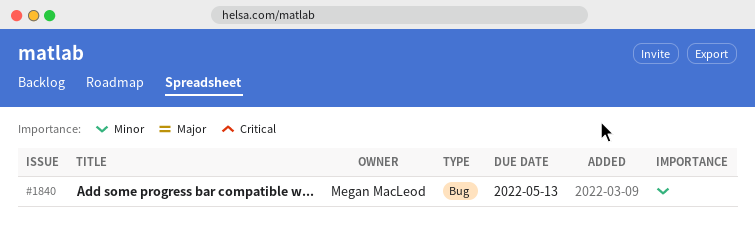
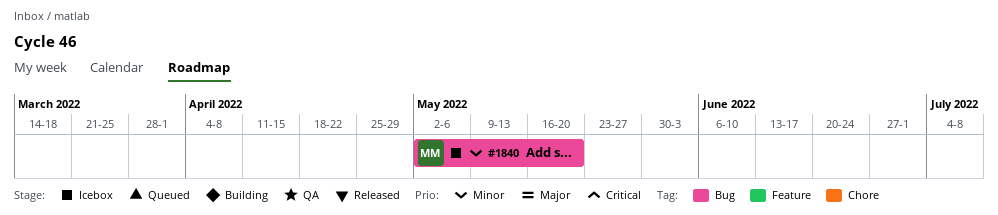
#1840, due: May 13 -> May 20

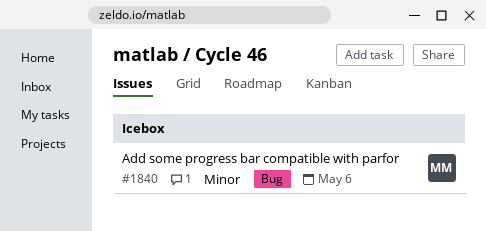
#1840, due: May 20 -> May 6

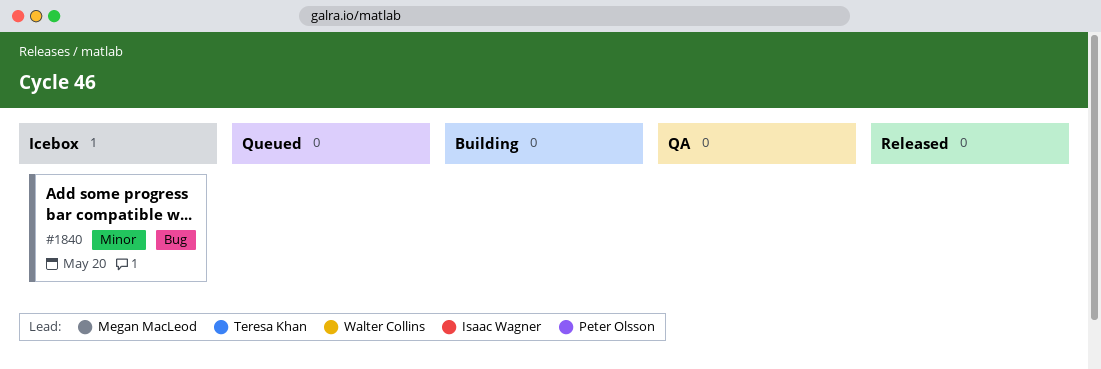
#1840, due: May 6 -> May 20

